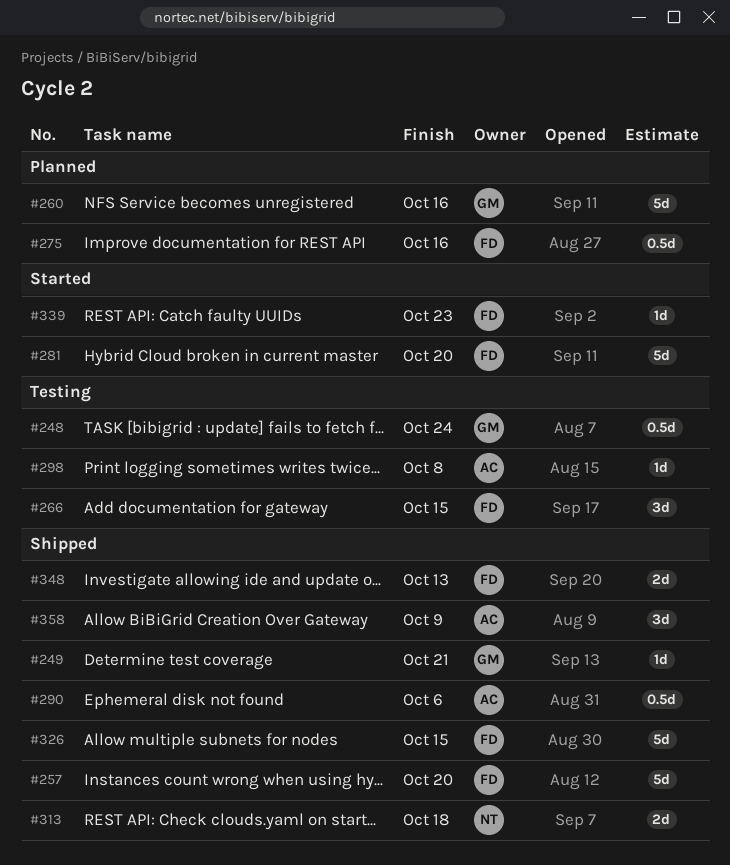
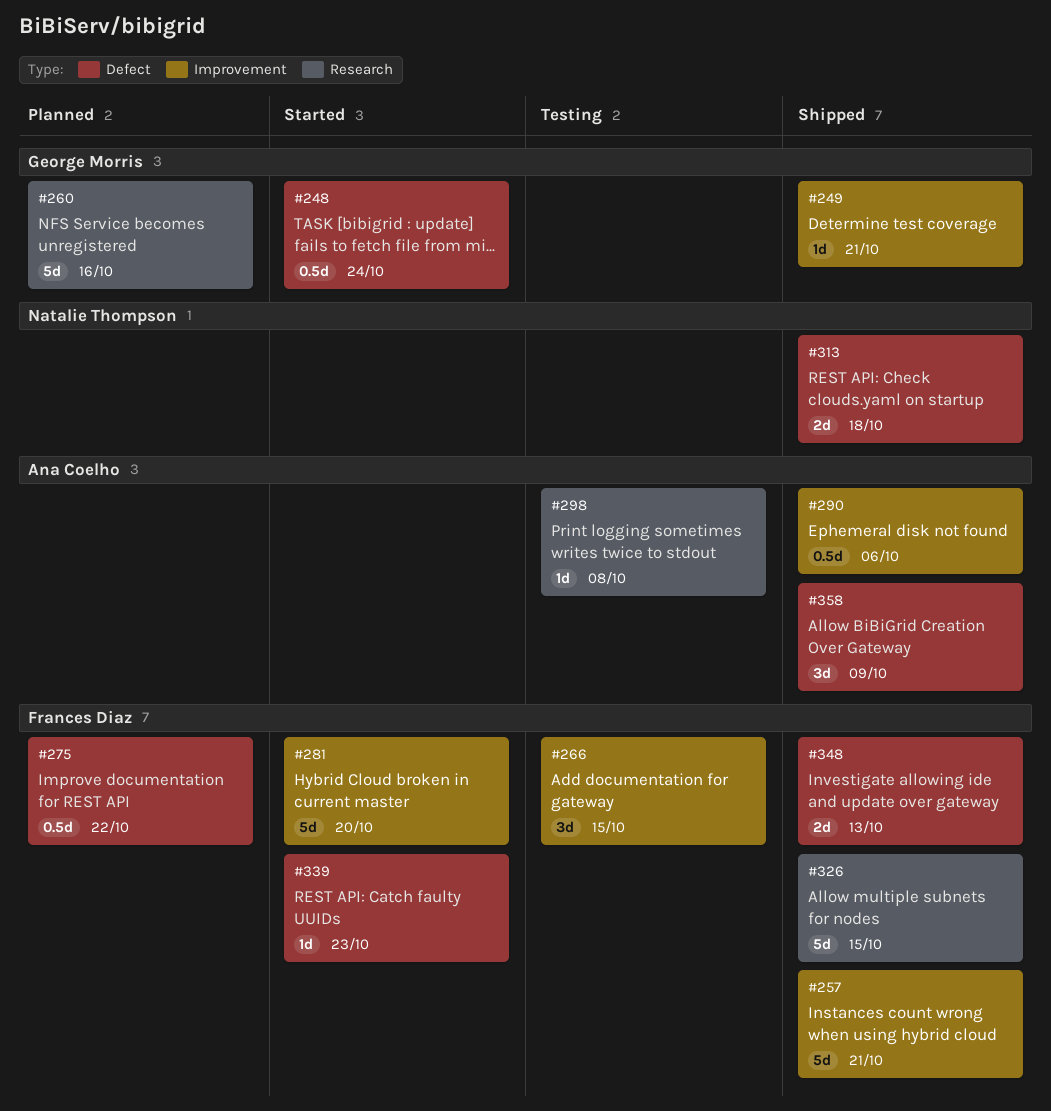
#248, status: Testing -> Started
#257, due: Oct 20 -> Oct 21
#275, due: Oct 16 -> Oct 22

